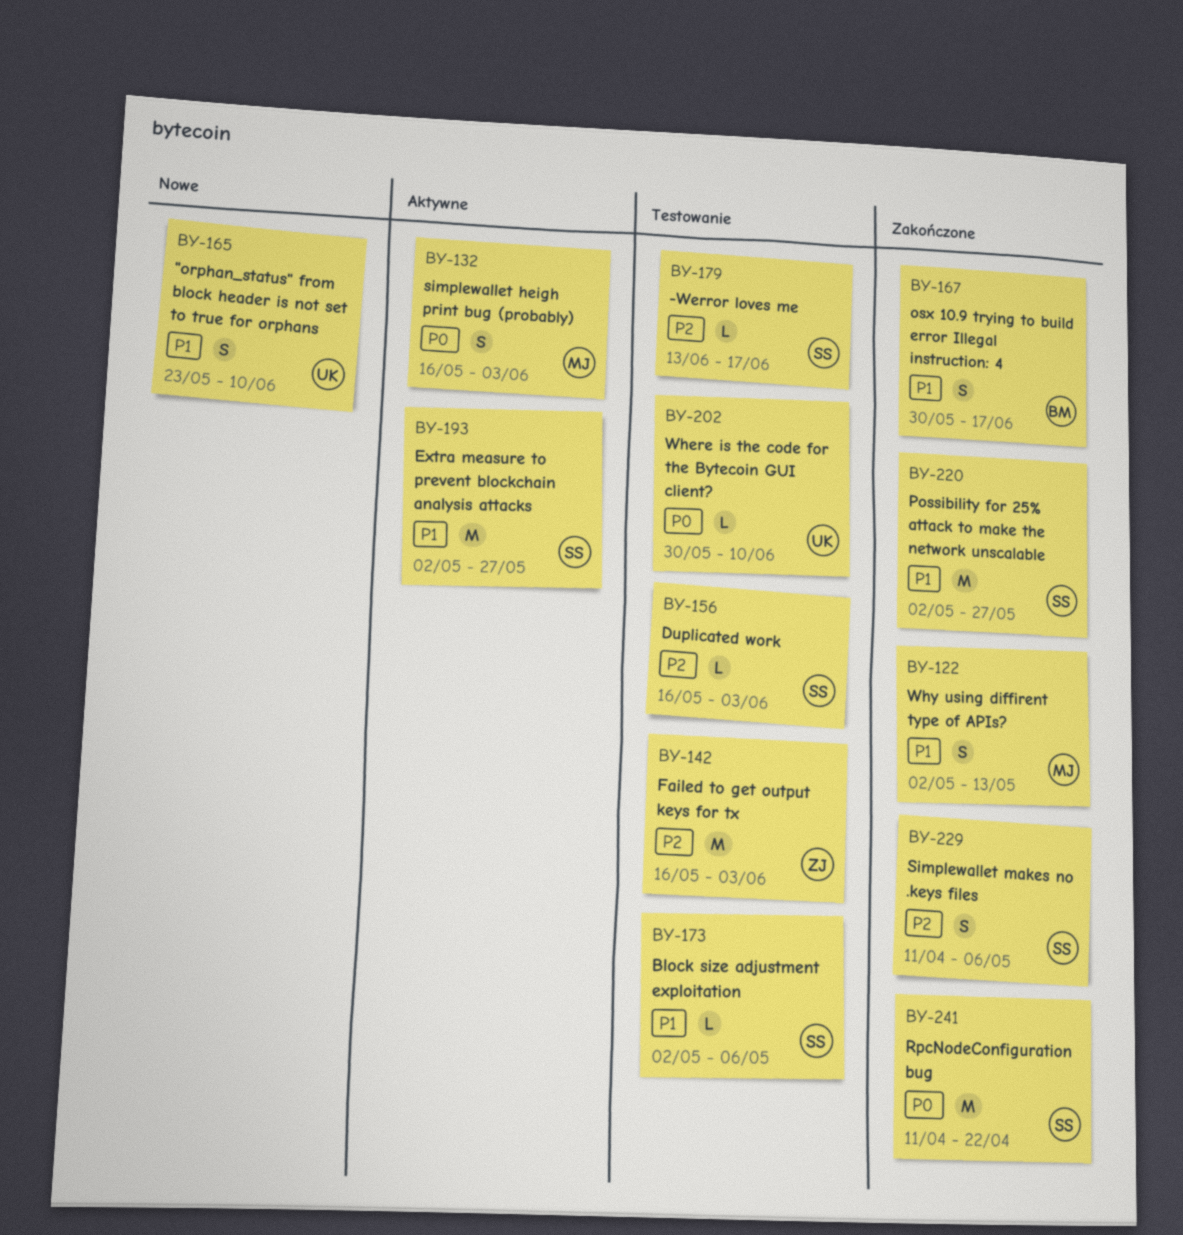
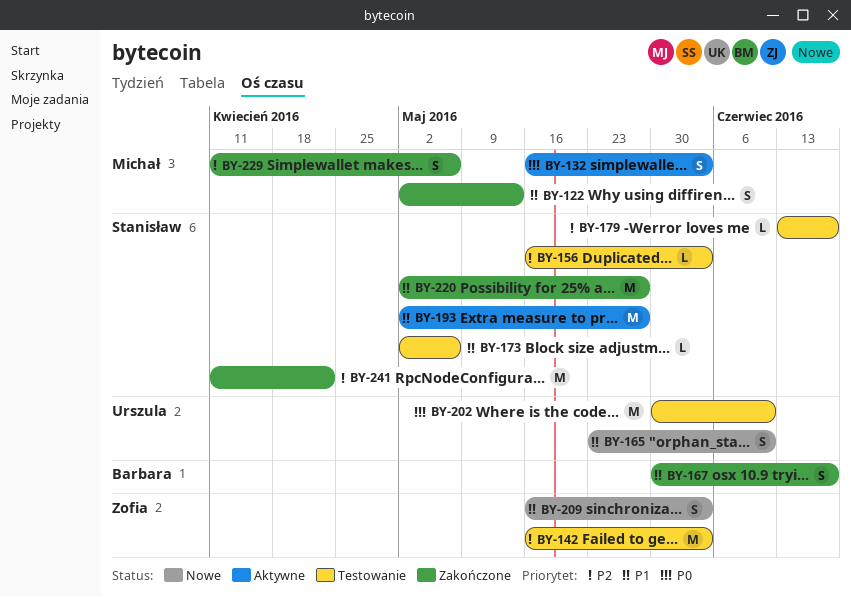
BY-202, estimate: L -> M
BY-209: none -> present
BY-229, owner: Stanisław -> Michał
BY-241, priority: P0 -> P2

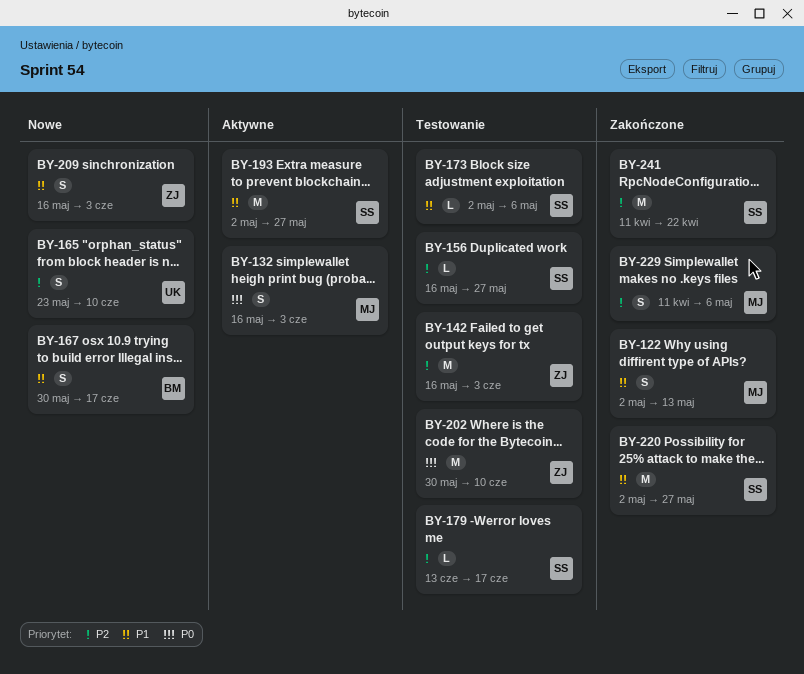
BY-156, due: Jun 3 -> May 27
BY-165, priority: P1 -> P2
BY-167, status: Zakończone -> Nowe
BY-202, owner: Urszula -> Zofia

